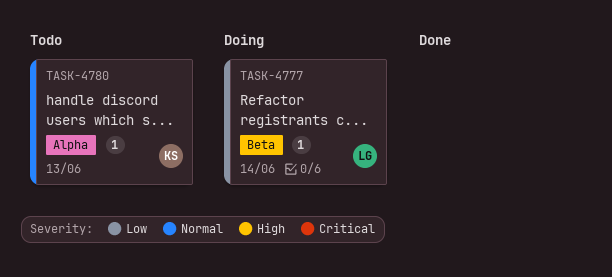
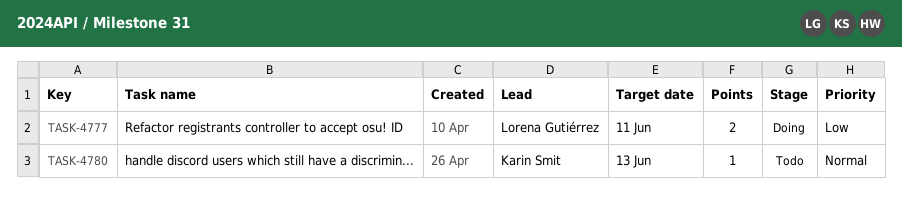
TASK-4777, estimate: 1 -> 2
TASK-4777, due: Jun 14 -> Jun 11

